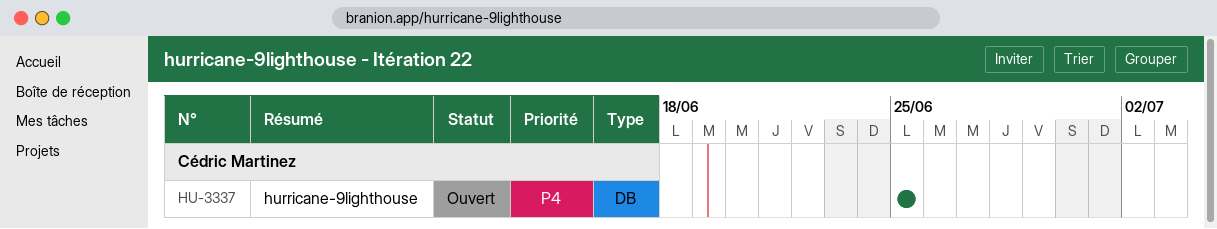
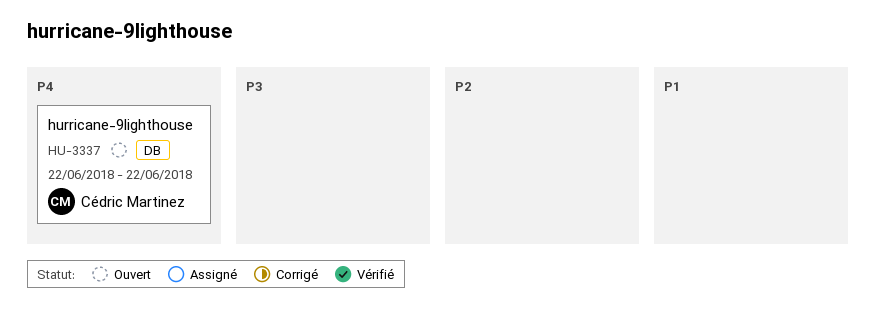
HU-3337, start: Jun 25 -> Jun 22
HU-3337, due: Jun 25 -> Jun 22

